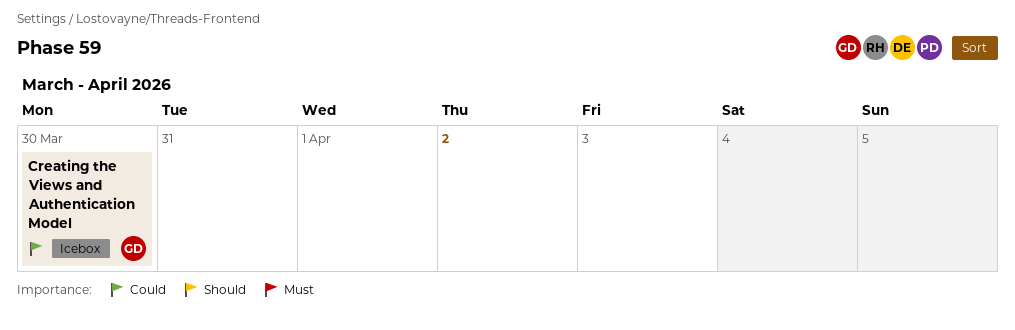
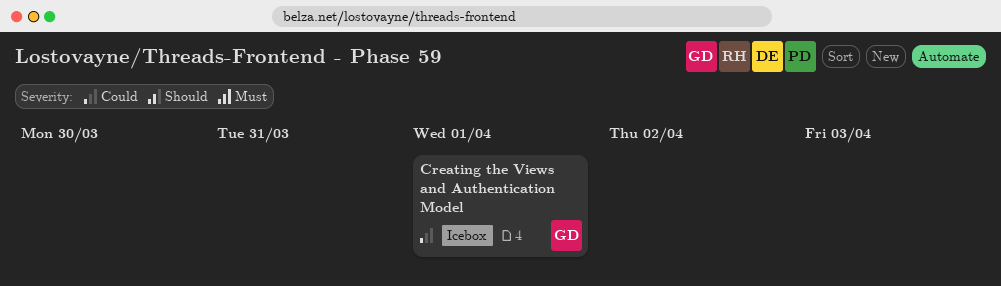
Creating the Views and Authentication Model, due: Mar 30 -> Apr 1

